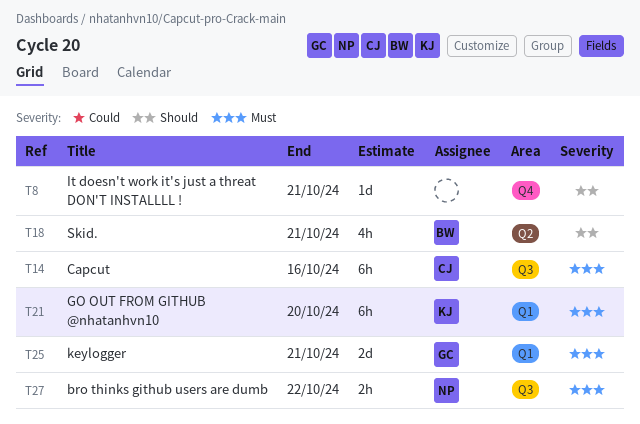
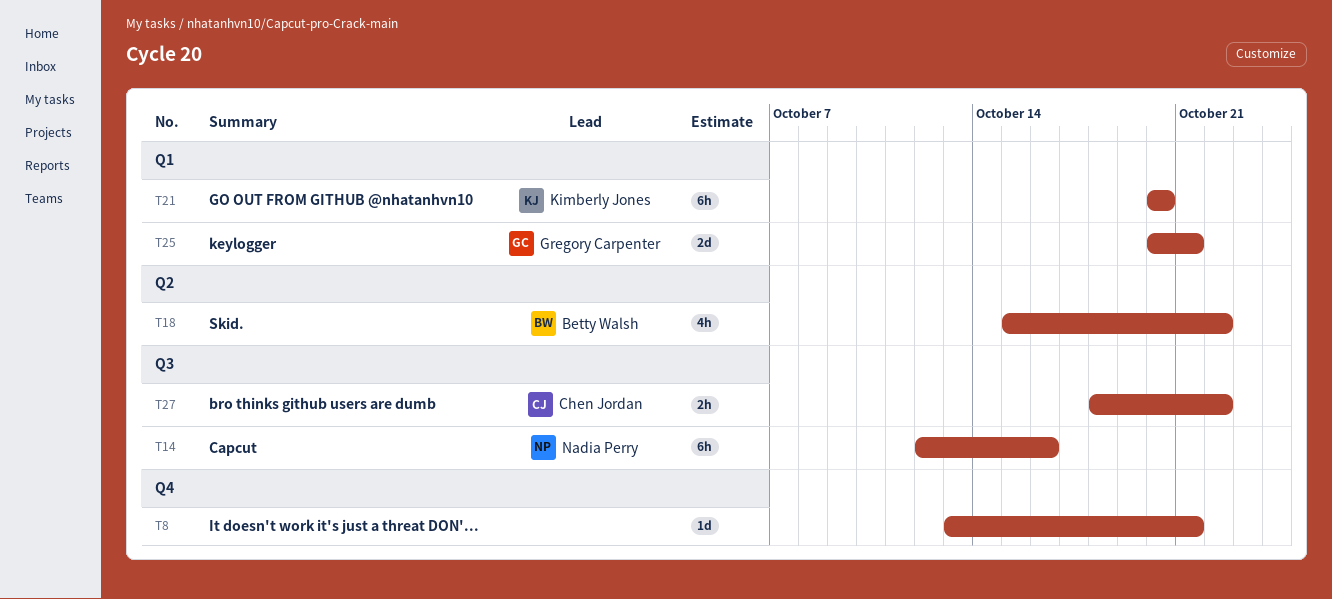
T14, owner: Chen Jordan -> Nadia Perry
T18, due: Oct 21 -> Oct 22
T27, owner: Nadia Perry -> Chen Jordan

